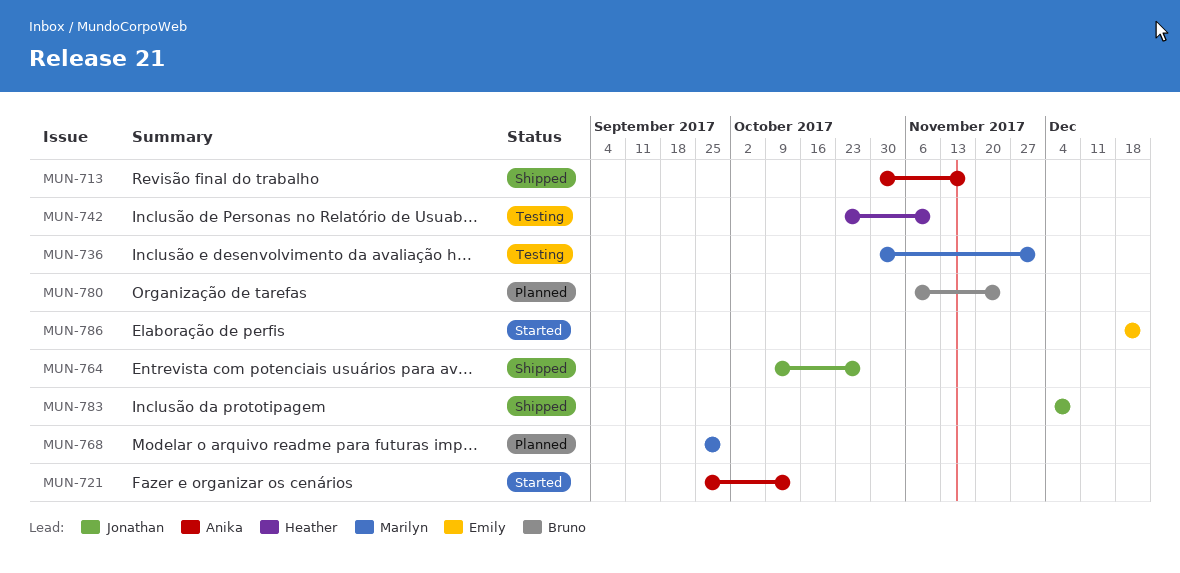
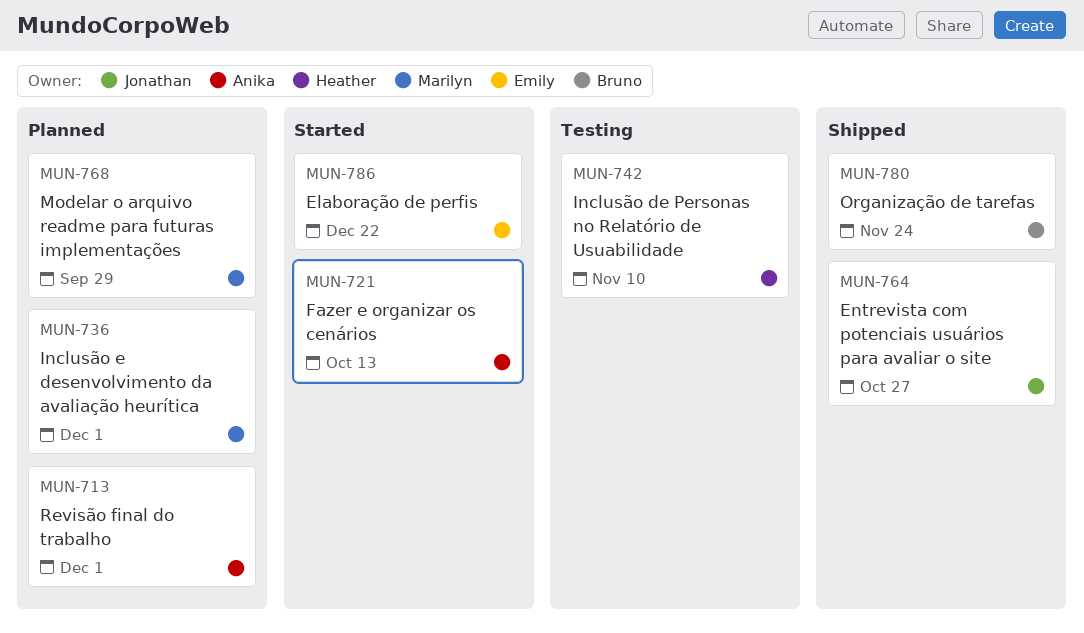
MUN-713, status: Shipped -> Planned
MUN-713, due: Nov 17 -> Dec 1
MUN-736, status: Testing -> Planned
MUN-780, status: Planned -> Shipped
MUN-783: present -> none

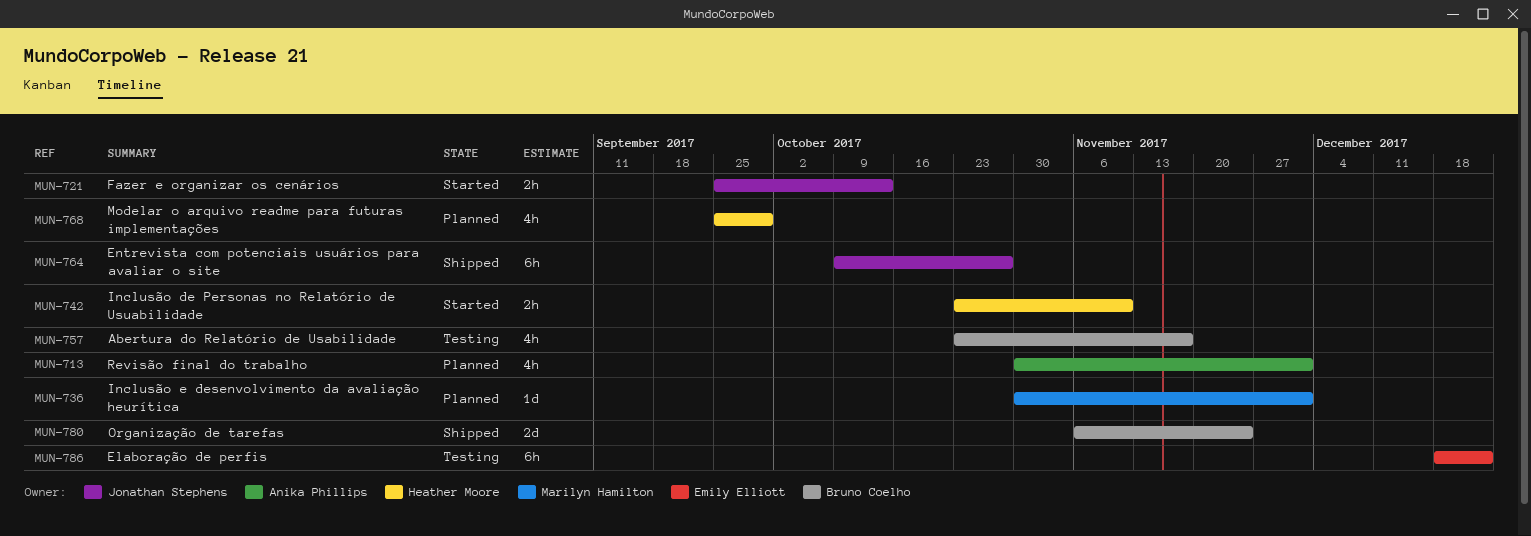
MUN-721, owner: Anika Phillips -> Jonathan Stephens
MUN-742, status: Testing -> Started
MUN-757: none -> present
MUN-768, owner: Marilyn Hamilton -> Heather Moore
MUN-786, status: Started -> Testing

